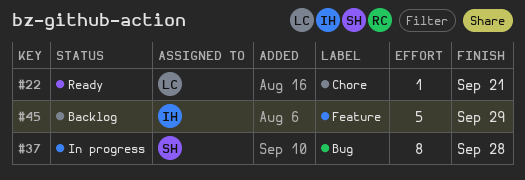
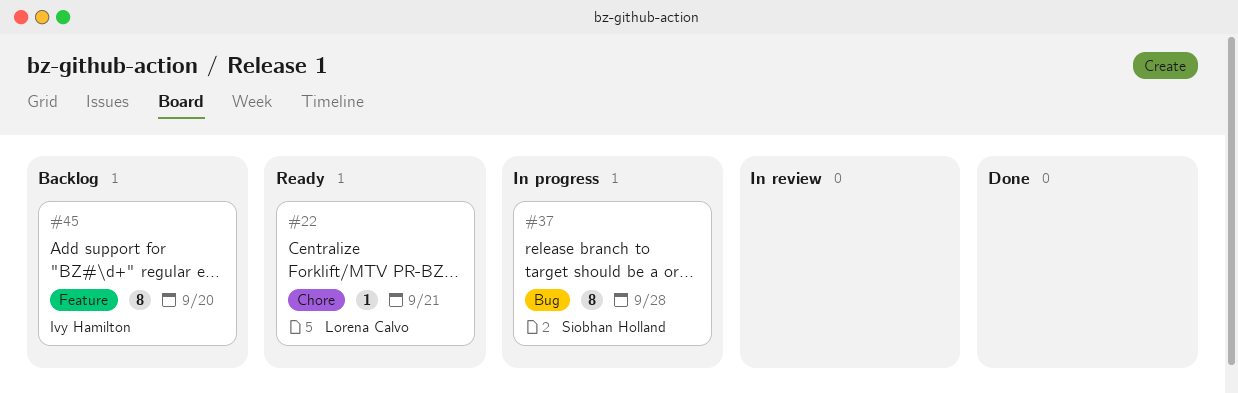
#45, estimate: 5 -> 8
#45, due: Sep 29 -> Sep 20

